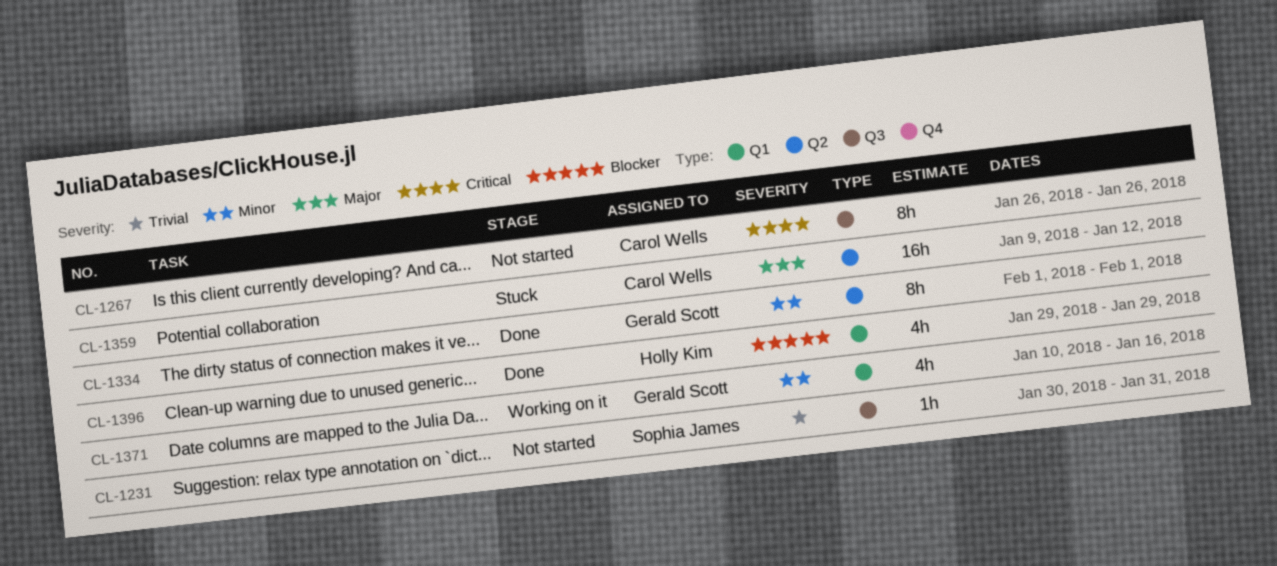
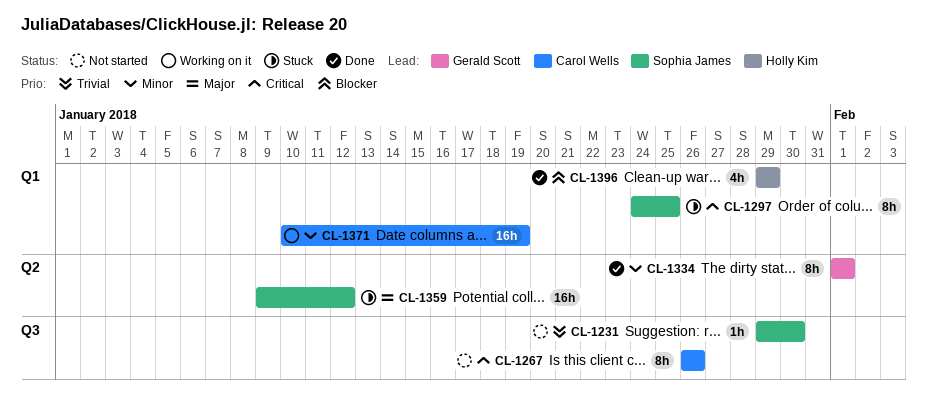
CL-1231, start: Jan 30 -> Jan 29
CL-1231, due: Jan 31 -> Jan 30
CL-1297: none -> present
CL-1359, owner: Carol Wells -> Sophia James
CL-1371, owner: Gerald Scott -> Carol Wells
CL-1371, estimate: 4h -> 16h
CL-1371, due: Jan 16 -> Jan 19

